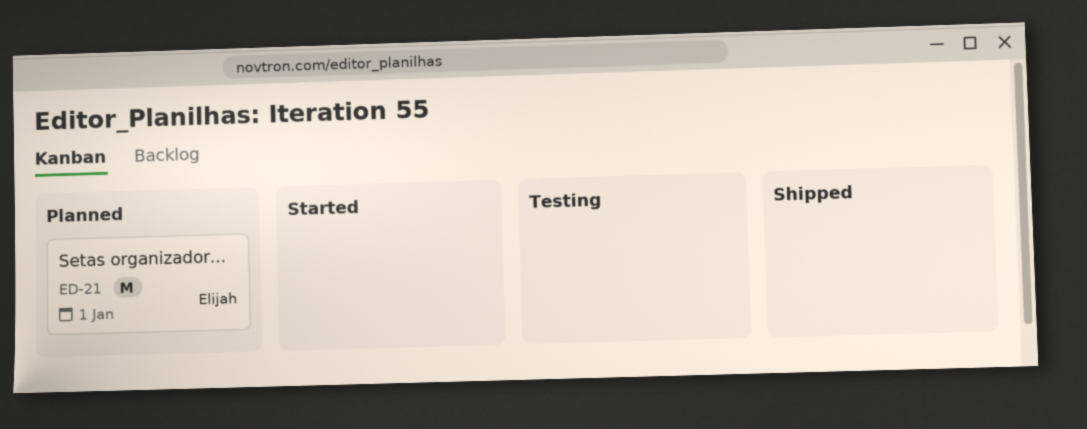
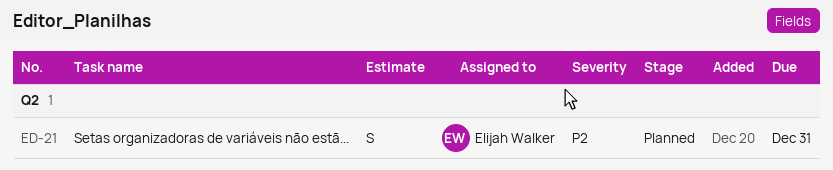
ED-21, estimate: M -> S
ED-21, due: Jan 1 -> Dec 31

